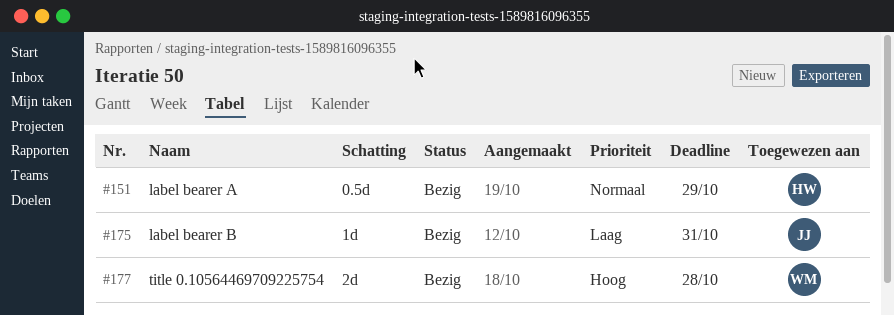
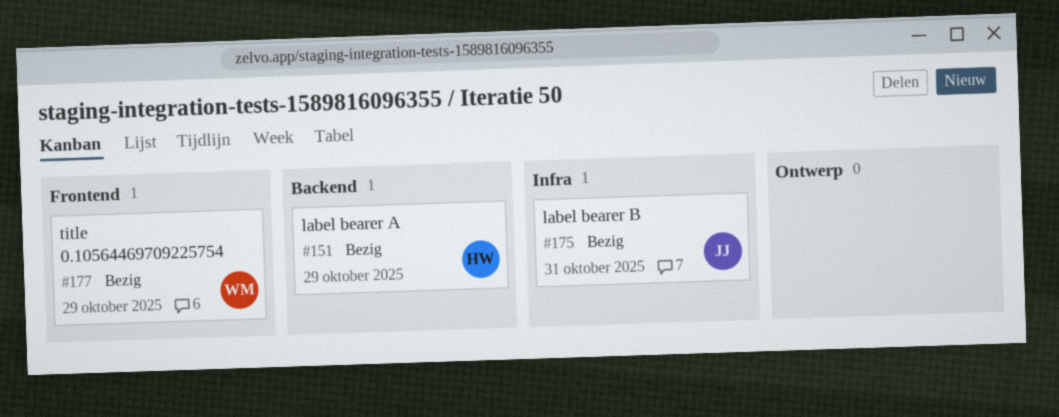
#177, due: Oct 28 -> Oct 29

